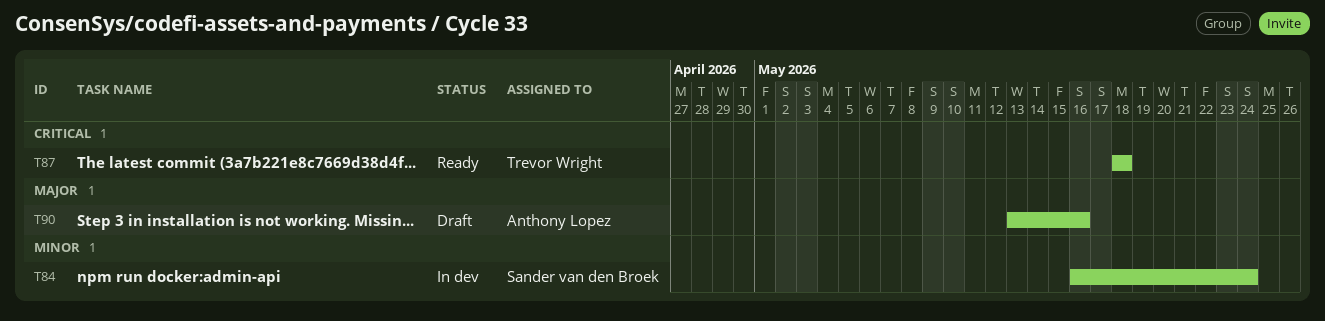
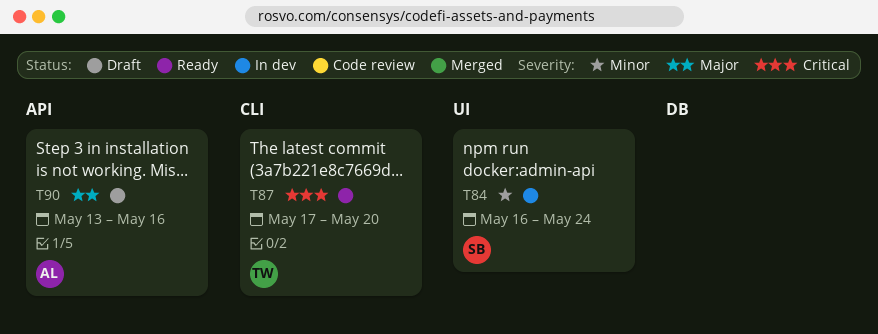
T87, start: May 18 -> May 17
T87, due: May 18 -> May 20

